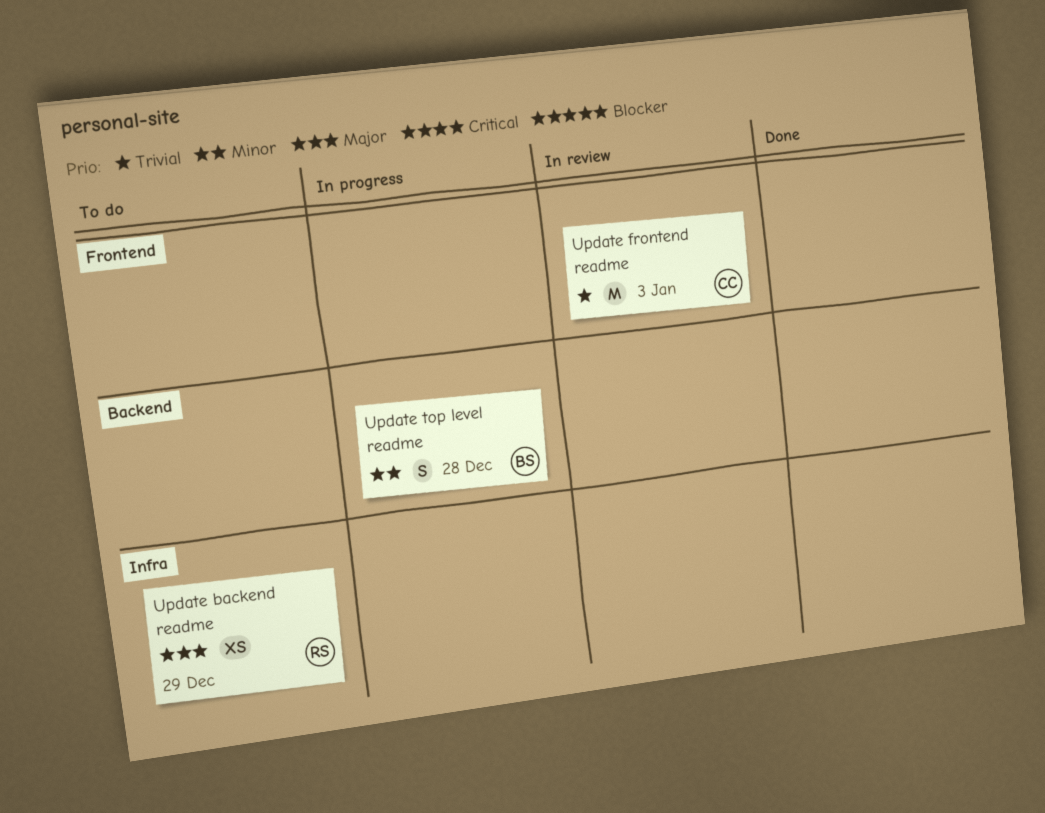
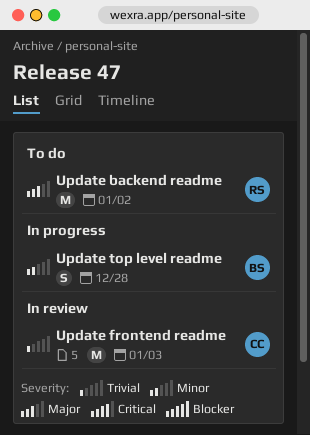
Update backend readme, estimate: XS -> M
Update backend readme, due: Dec 29 -> Jan 2

